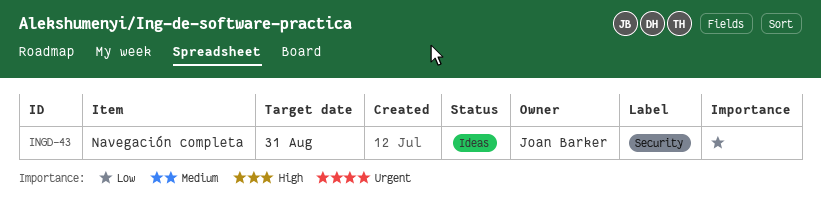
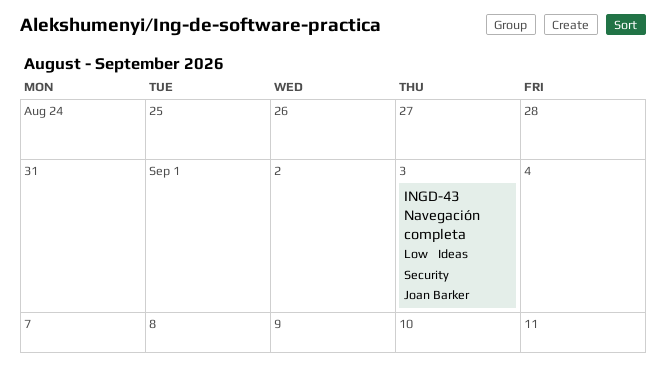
INGD-43, due: Aug 31 -> Sep 3

